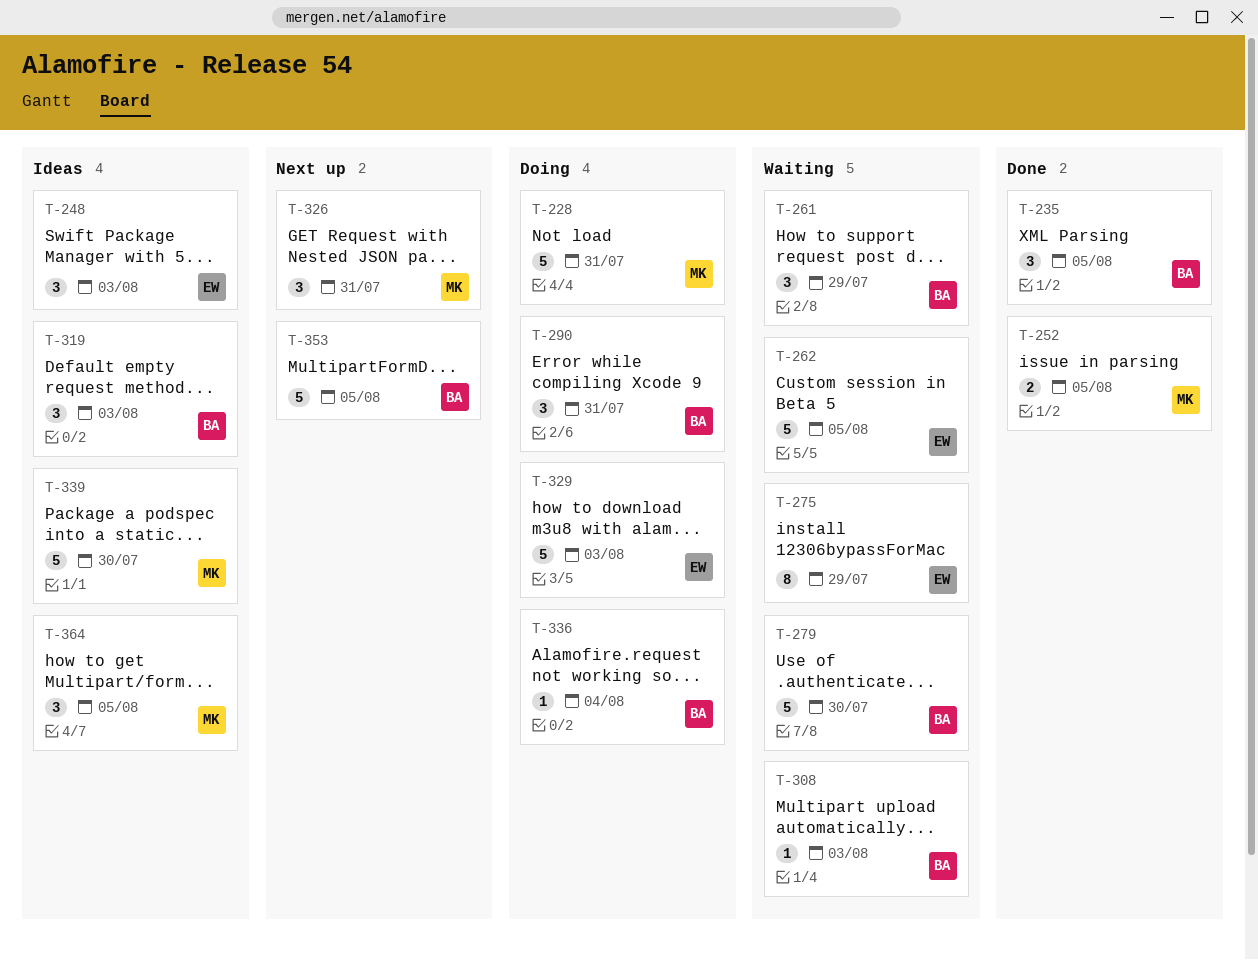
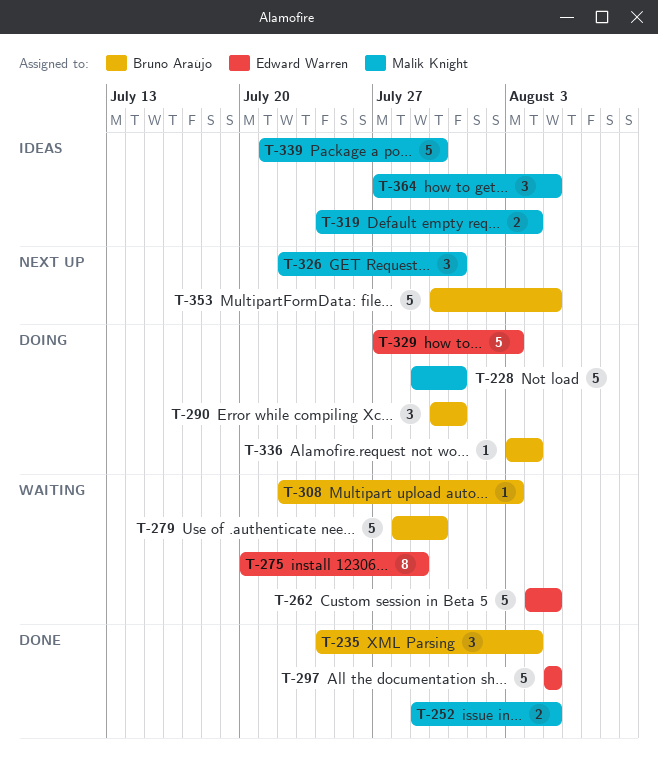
T-235, due: Aug 5 -> Aug 4
T-248: present -> none
T-261: present -> none
T-297: none -> present
T-319, owner: Bruno Araújo -> Malik Knight
T-319, estimate: 3 -> 2
T-319, due: Aug 3 -> Aug 4

